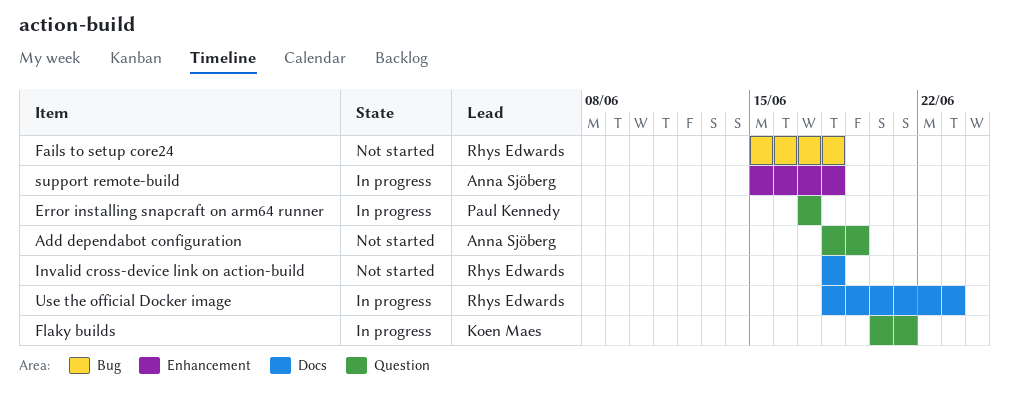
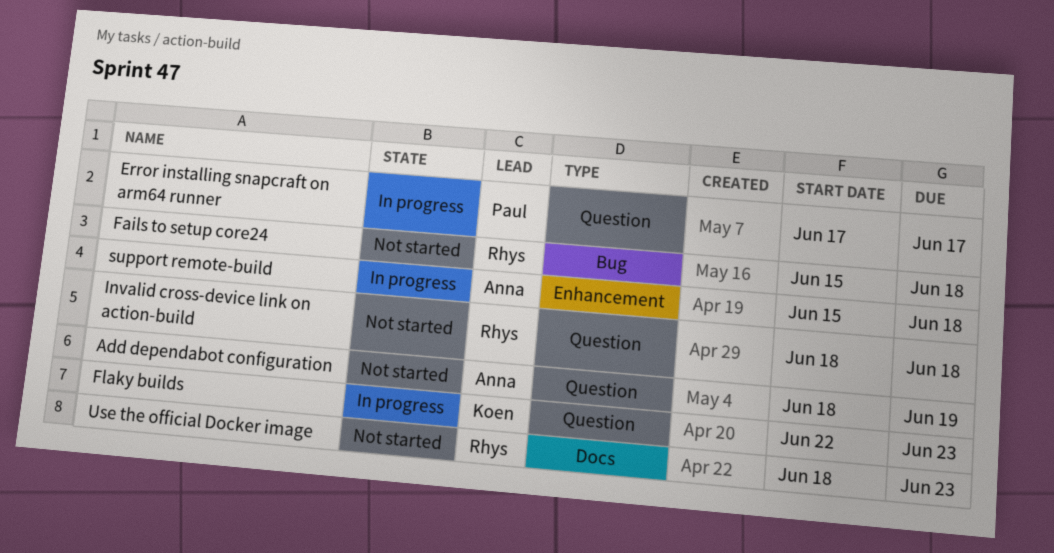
Flaky builds, start: Jun 20 -> Jun 22
Flaky builds, due: Jun 21 -> Jun 23
Invalid cross-device link on action-build, label: Docs -> Question
Use the official Docker image, status: In progress -> Not started

